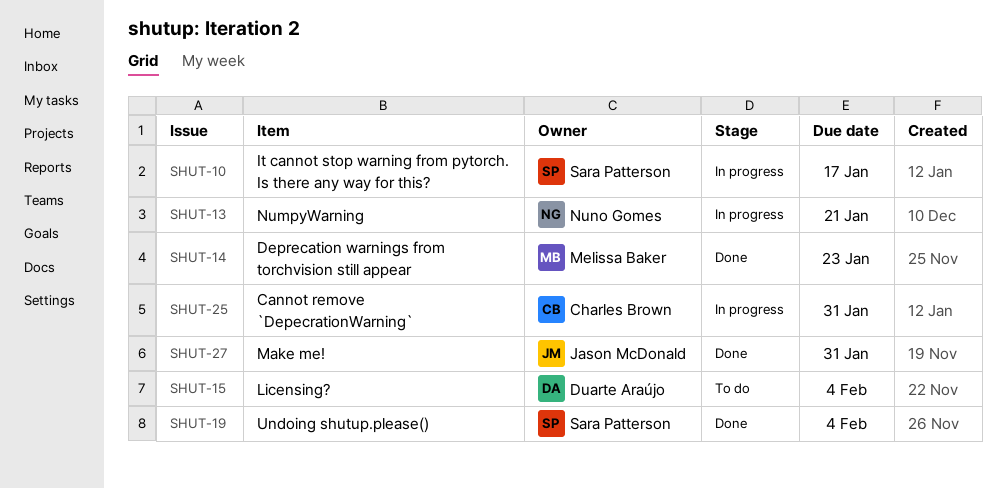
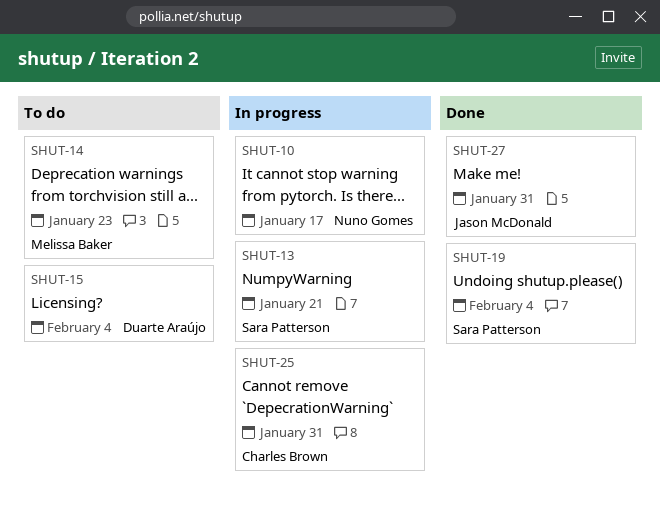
SHUT-10, owner: Sara Patterson -> Nuno Gomes
SHUT-13, owner: Nuno Gomes -> Sara Patterson
SHUT-14, status: Done -> To do

